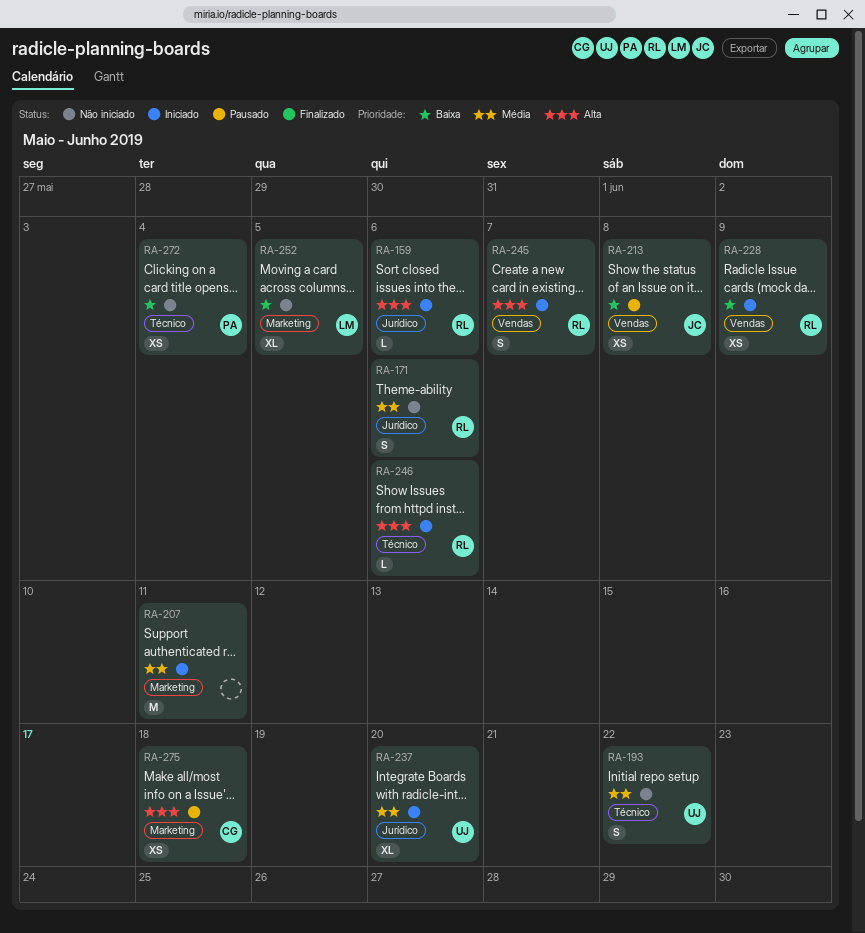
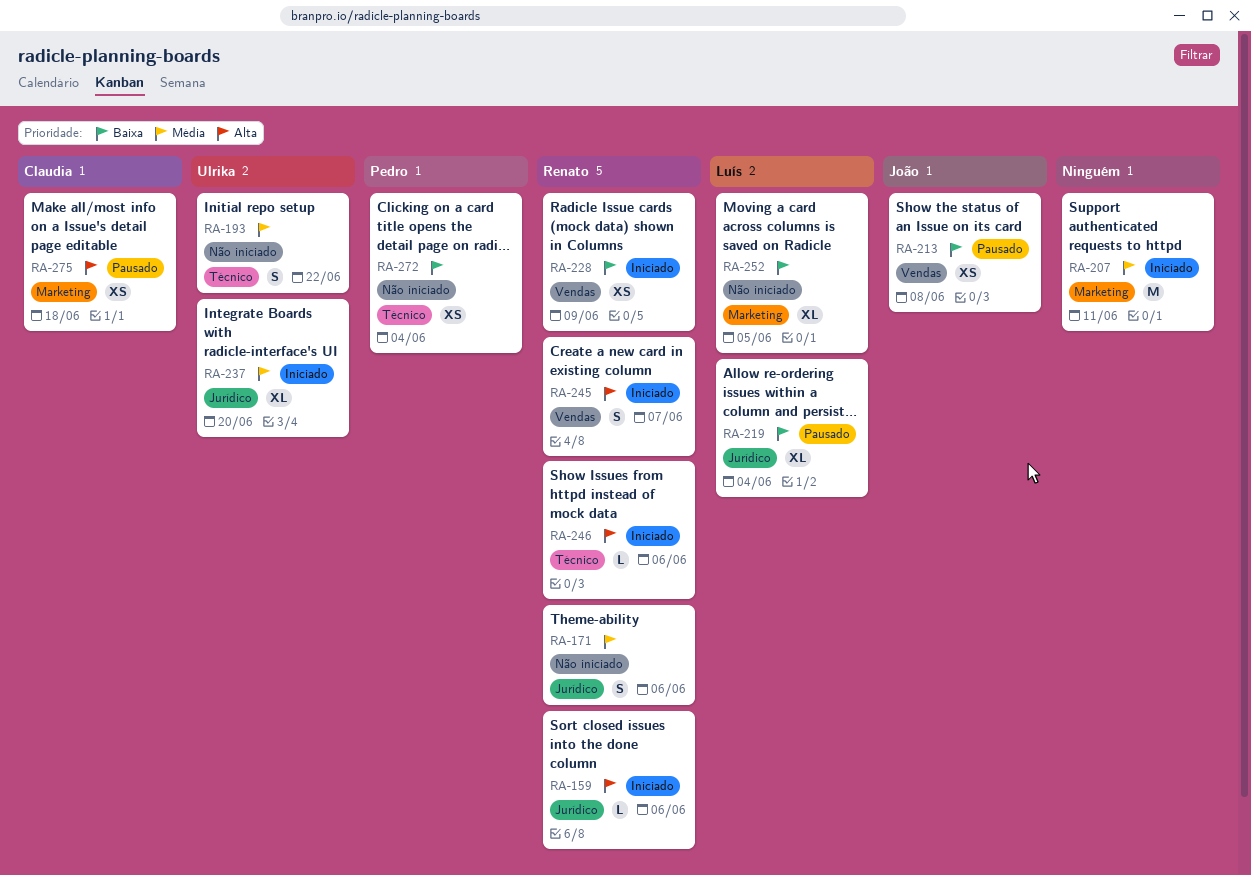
RA-219: none -> present

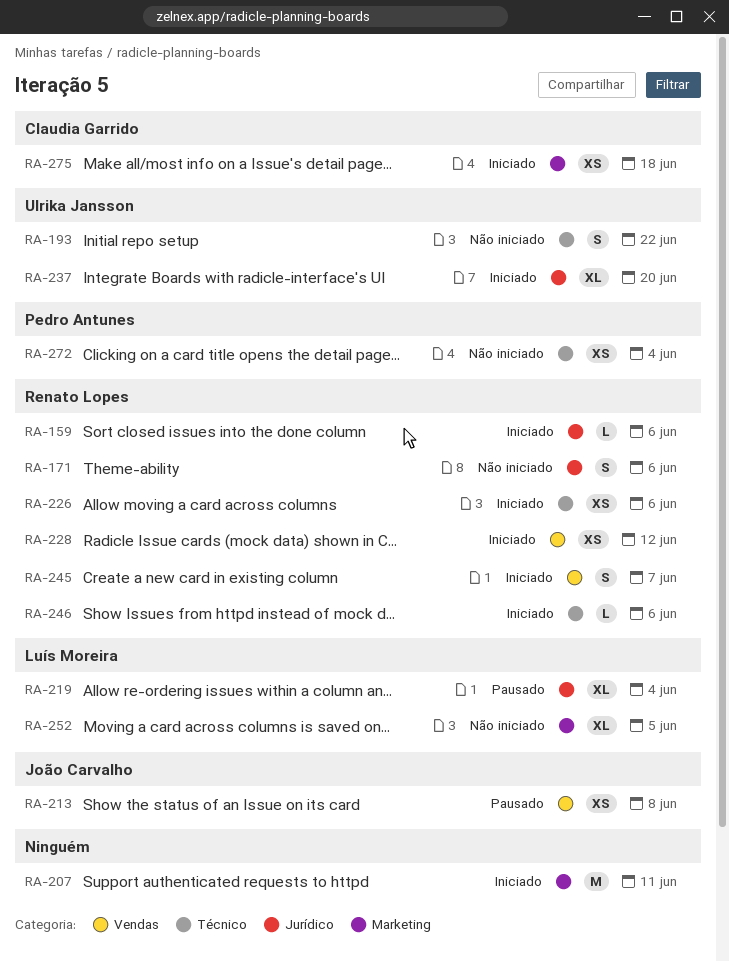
RA-226: none -> present
RA-228, due: Jun 9 -> Jun 12
RA-275, status: Pausado -> Iniciado

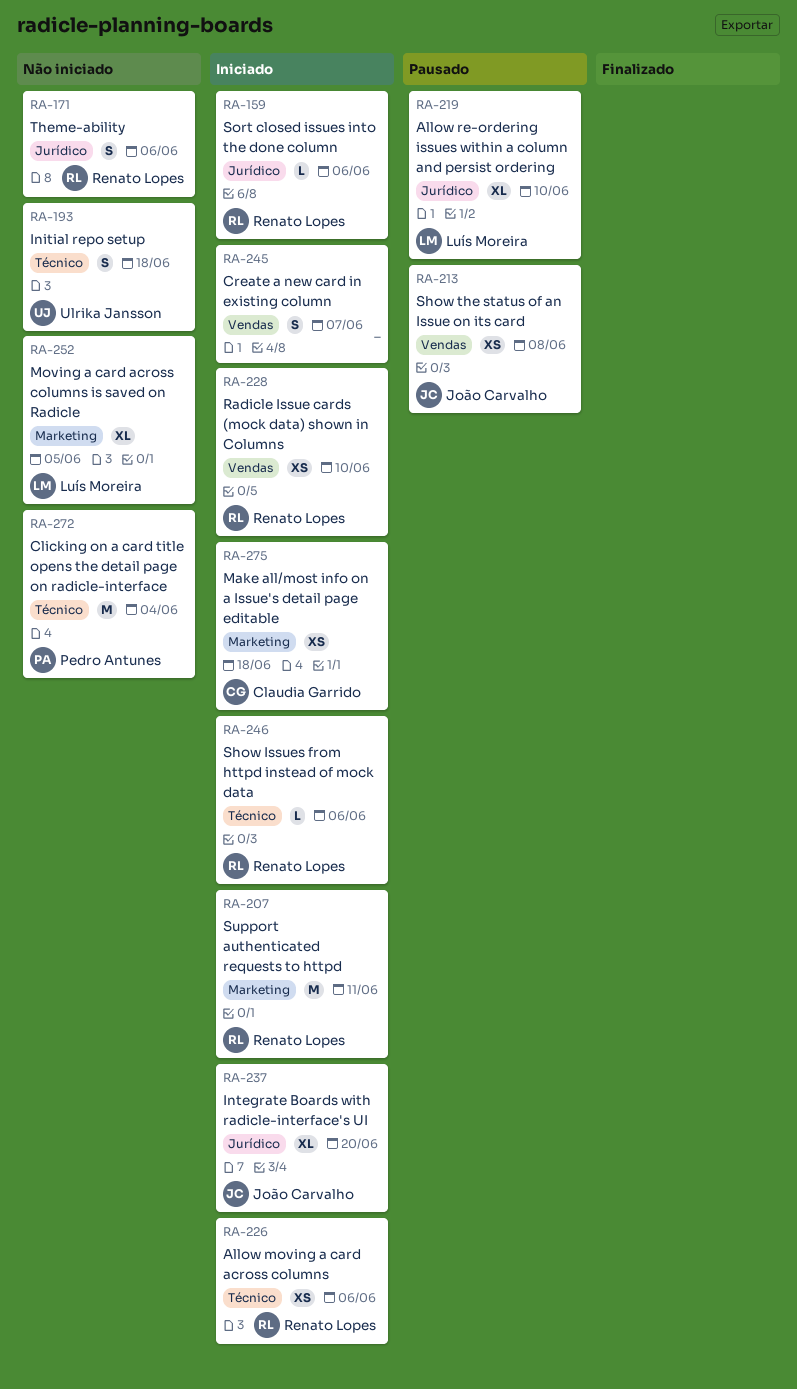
RA-193, due: Jun 22 -> Jun 18
RA-207, owner: none -> Renato Lopes
RA-219, due: Jun 4 -> Jun 10
RA-228, due: Jun 12 -> Jun 10
RA-237, owner: Ulrika Jansson -> João Carvalho
RA-245, owner: Renato Lopes -> none
RA-272, estimate: XS -> M

